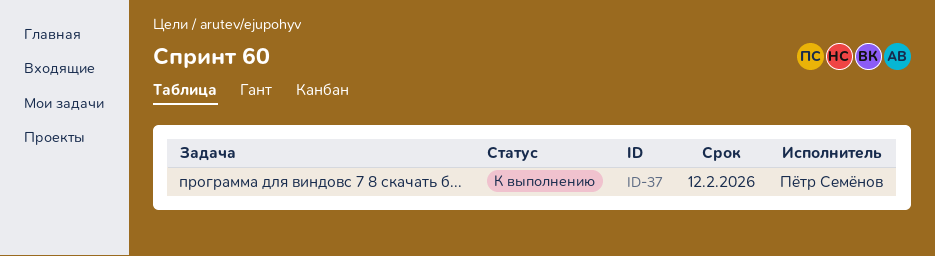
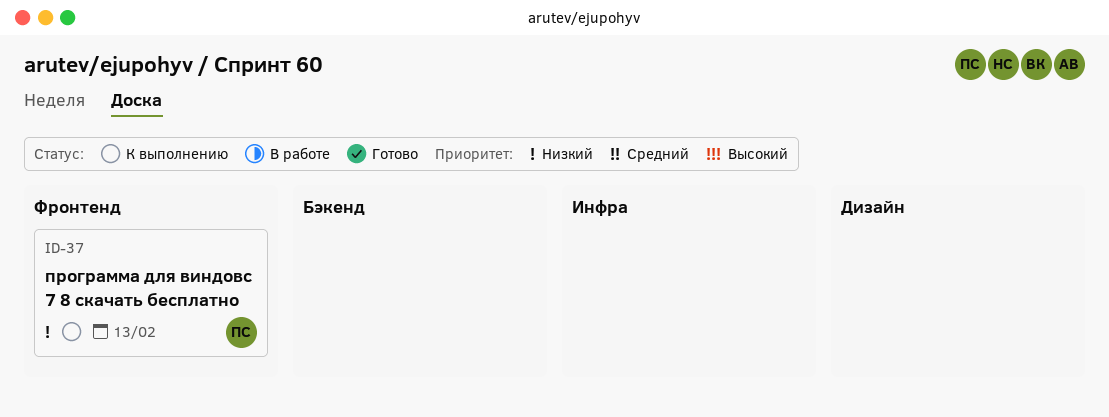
ID-37, due: Feb 12 -> Feb 13

